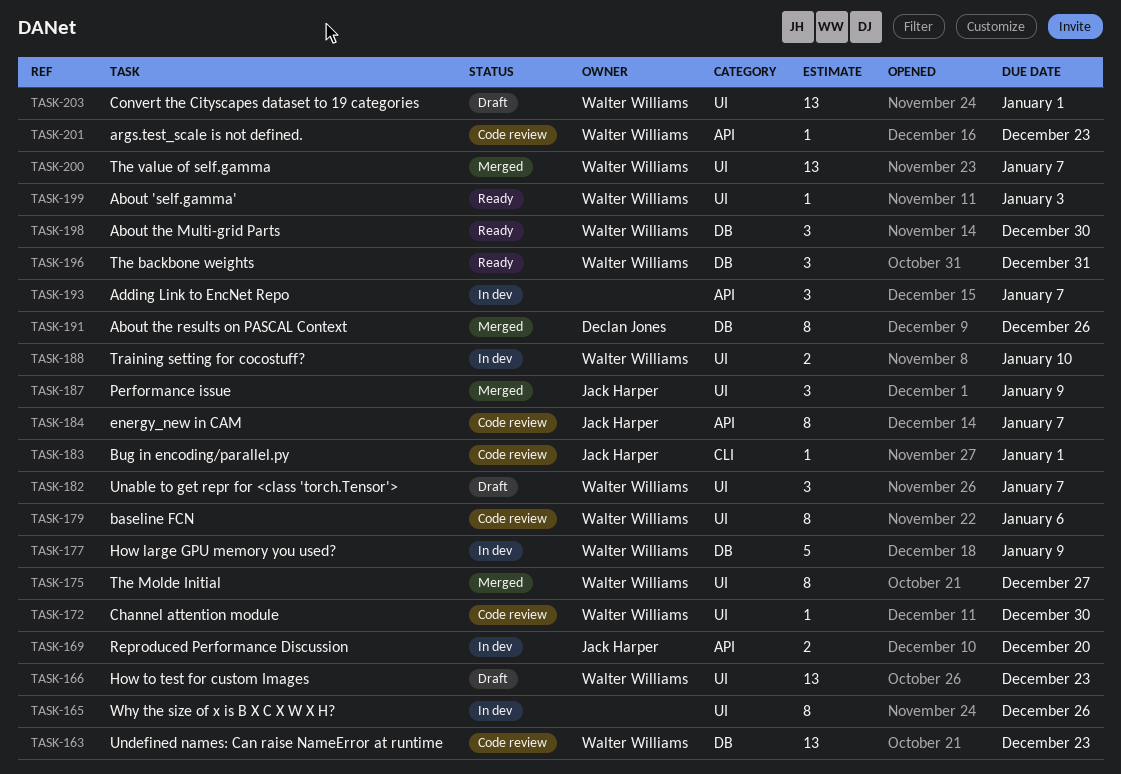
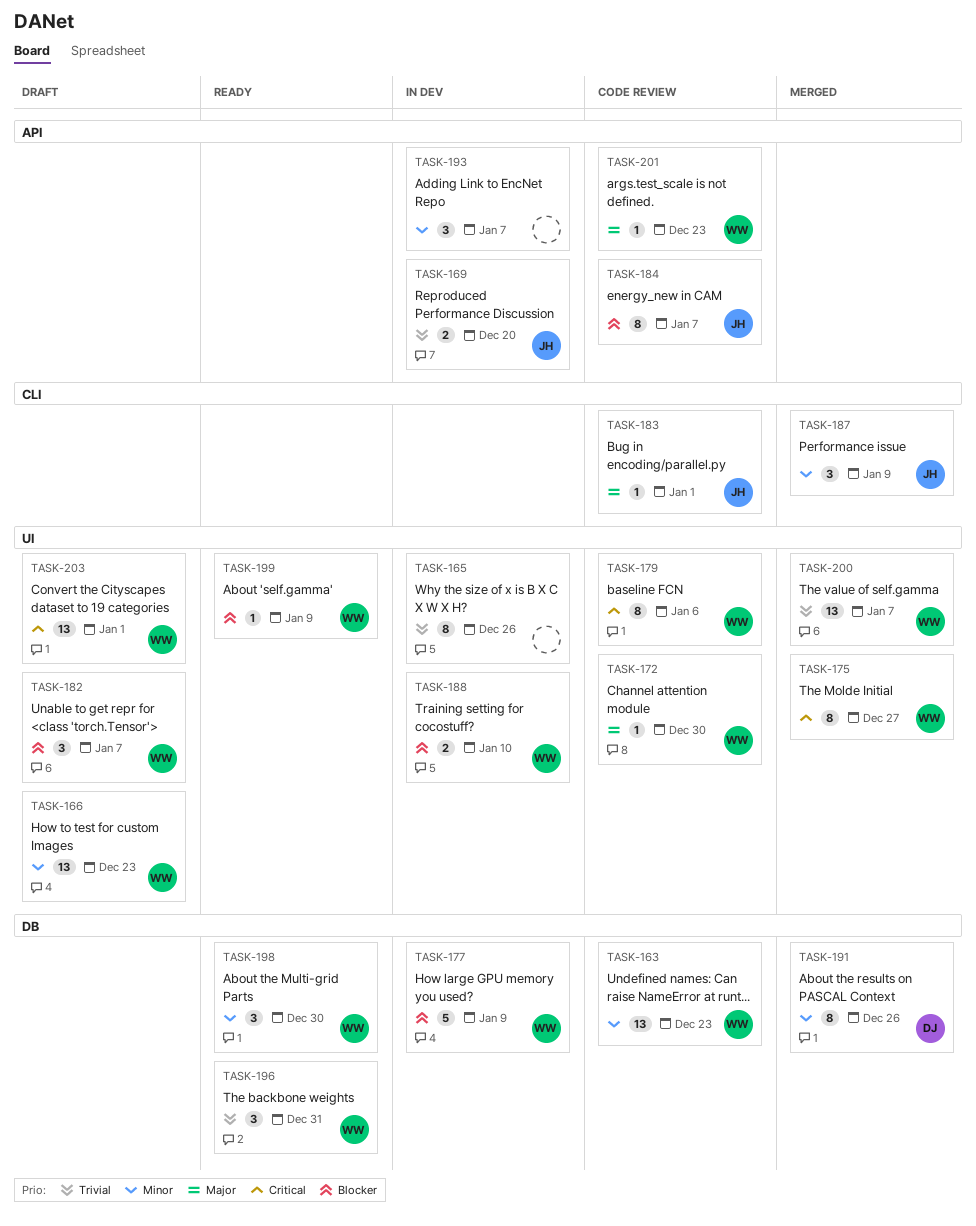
TASK-187, label: UI -> CLI
TASK-199, due: Jan 3 -> Jan 9

